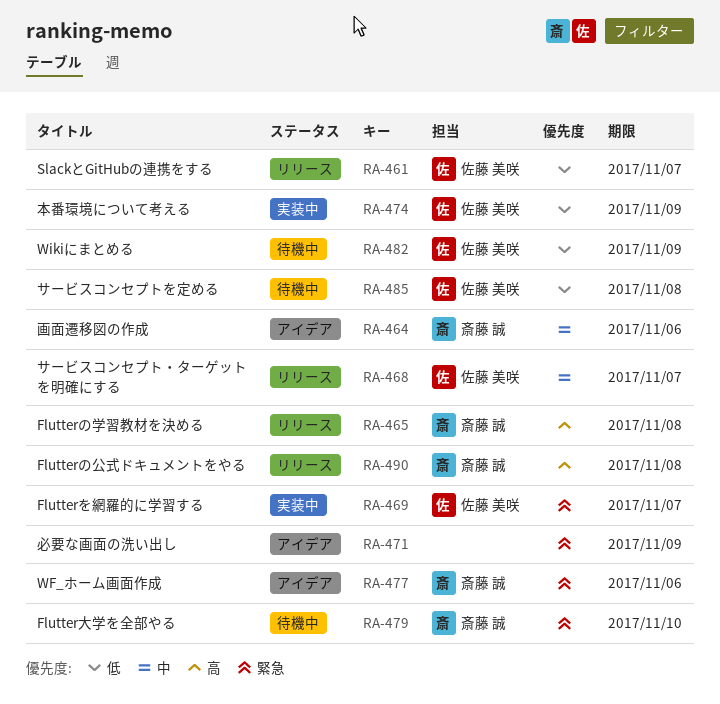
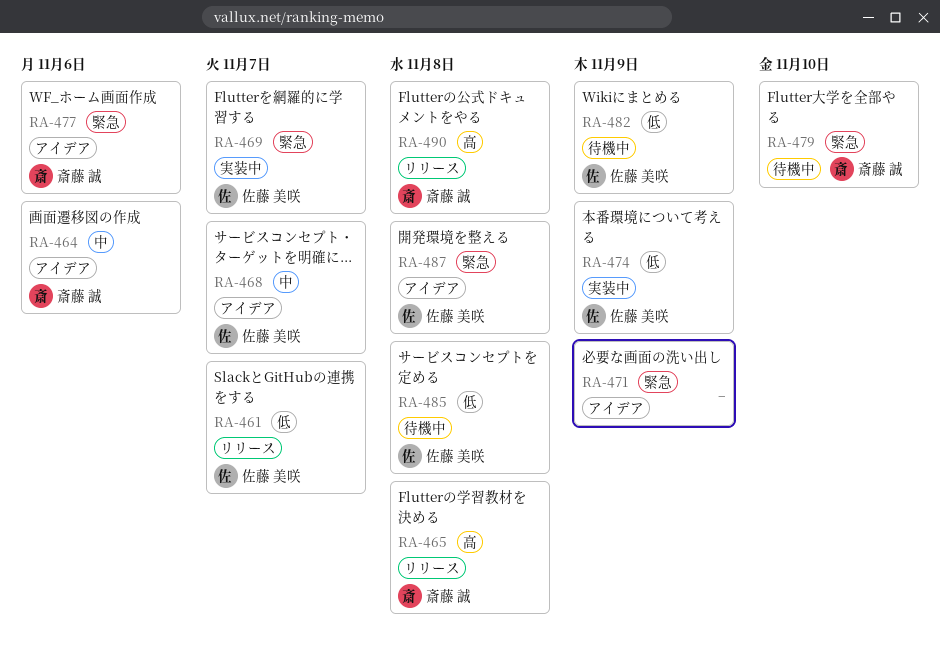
RA-468, status: リリース -> アイデア
RA-487: none -> present

